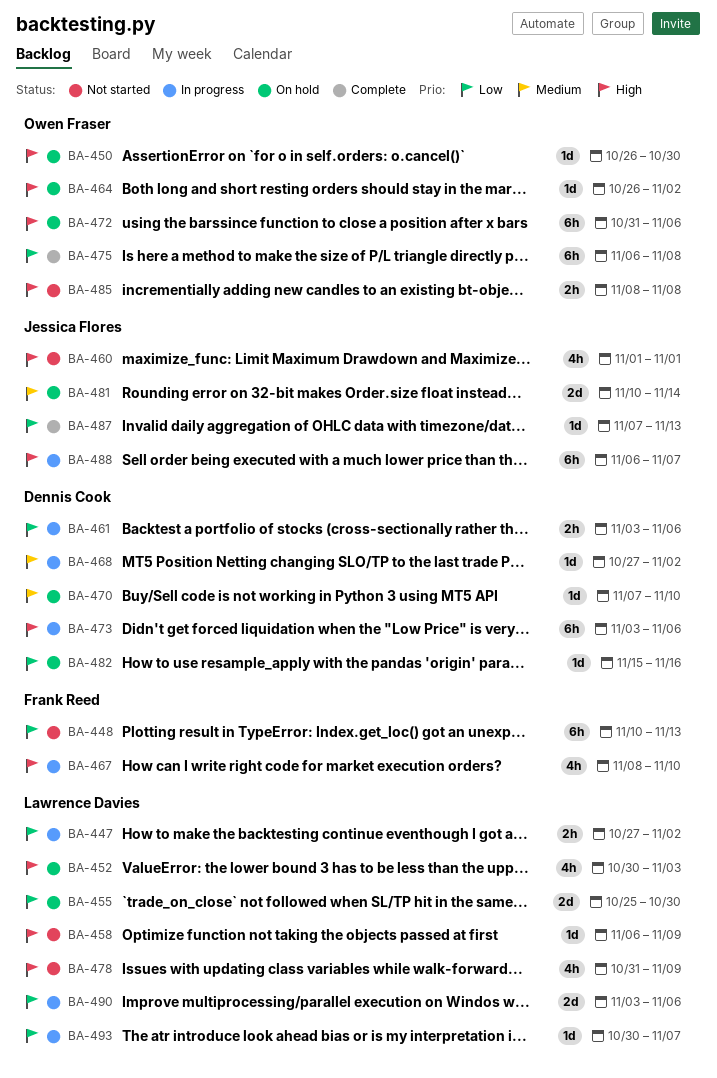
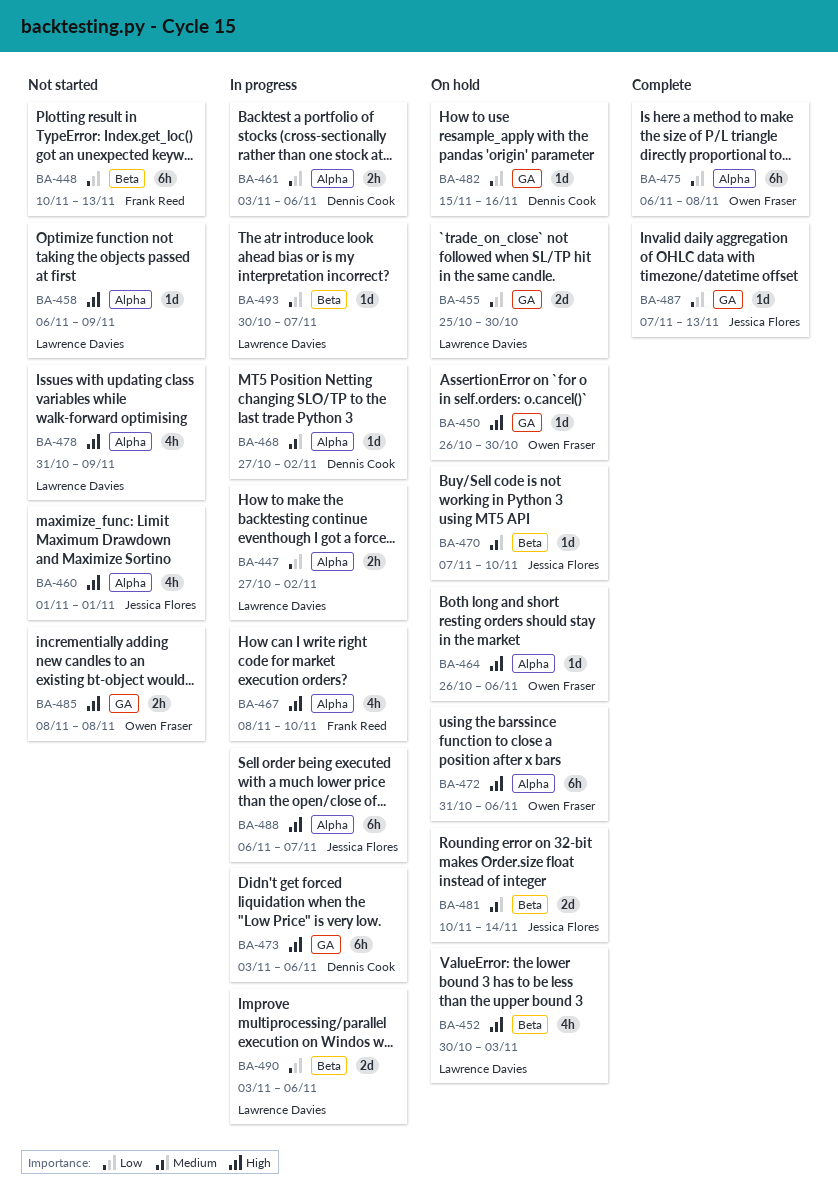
BA-464, due: Nov 2 -> Nov 6
BA-470, owner: Dennis Cook -> Jessica Flores

